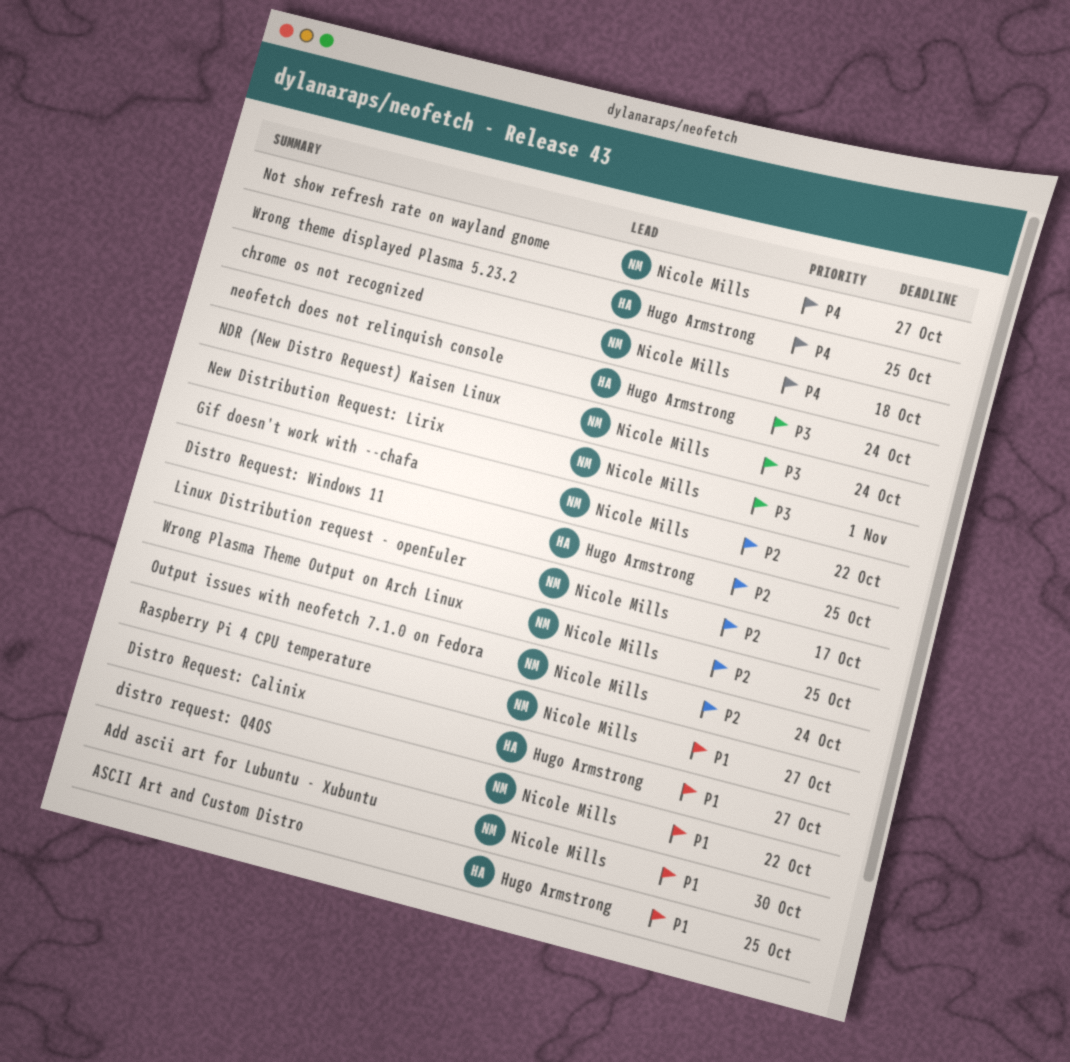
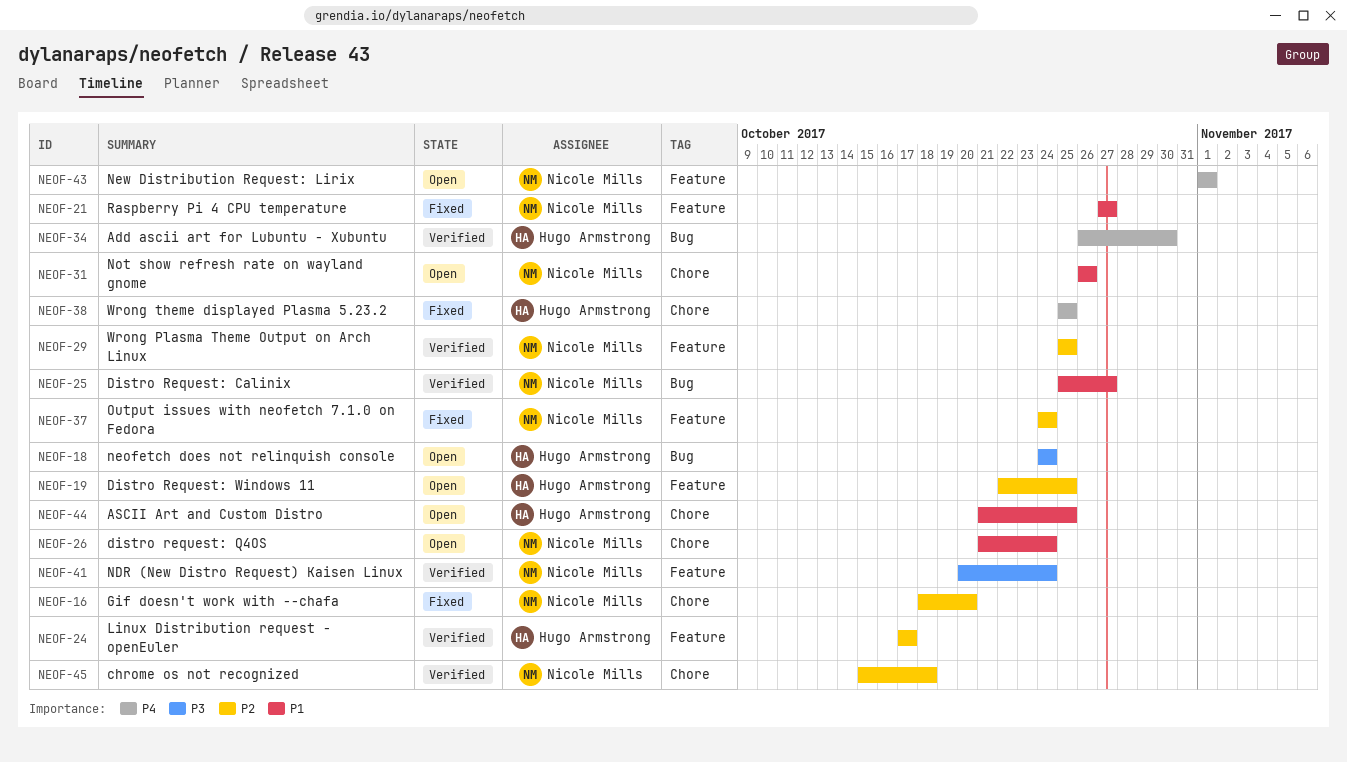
Add ascii art for Lubuntu - Xubuntu, owner: Nicole Mills -> Hugo Armstrong
Add ascii art for Lubuntu - Xubuntu, priority: P1 -> P4
chrome os not recognized, priority: P4 -> P2
Distro Request: Calinix, owner: Hugo Armstrong -> Nicole Mills
distro request: Q4OS, due: Oct 22 -> Oct 24
Gif doesn't work with --chafa, due: Oct 22 -> Oct 20
Linux Distribution request - openEuler, owner: Nicole Mills -> Hugo Armstrong
New Distribution Request: Lirix, priority: P3 -> P4
Not show refresh rate on wayland gnome, priority: P4 -> P1
Not show refresh rate on wayland gnome, due: Oct 27 -> Oct 26

